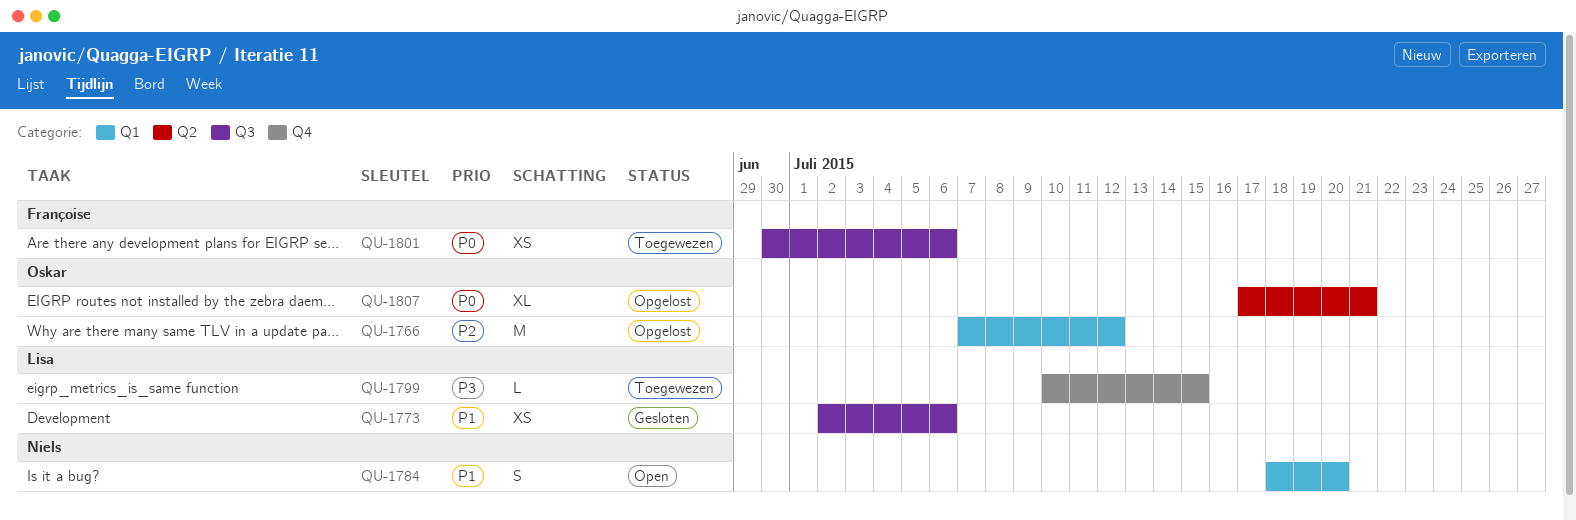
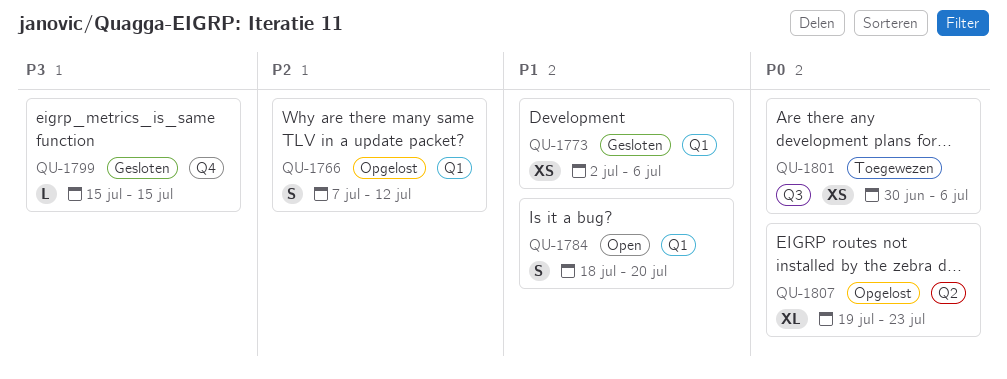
QU-1766, estimate: M -> S
QU-1773, label: Q3 -> Q1
QU-1799, status: Toegewezen -> Gesloten
QU-1799, start: Jul 10 -> Jul 15
QU-1807, start: Jul 17 -> Jul 19
QU-1807, due: Jul 21 -> Jul 23

